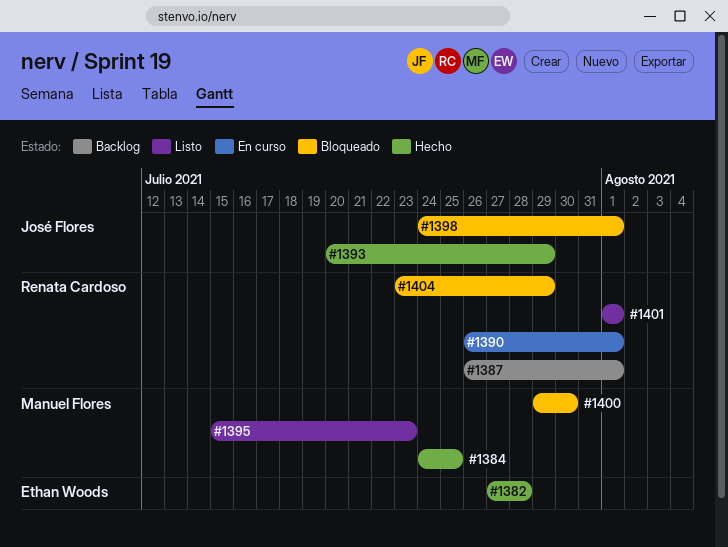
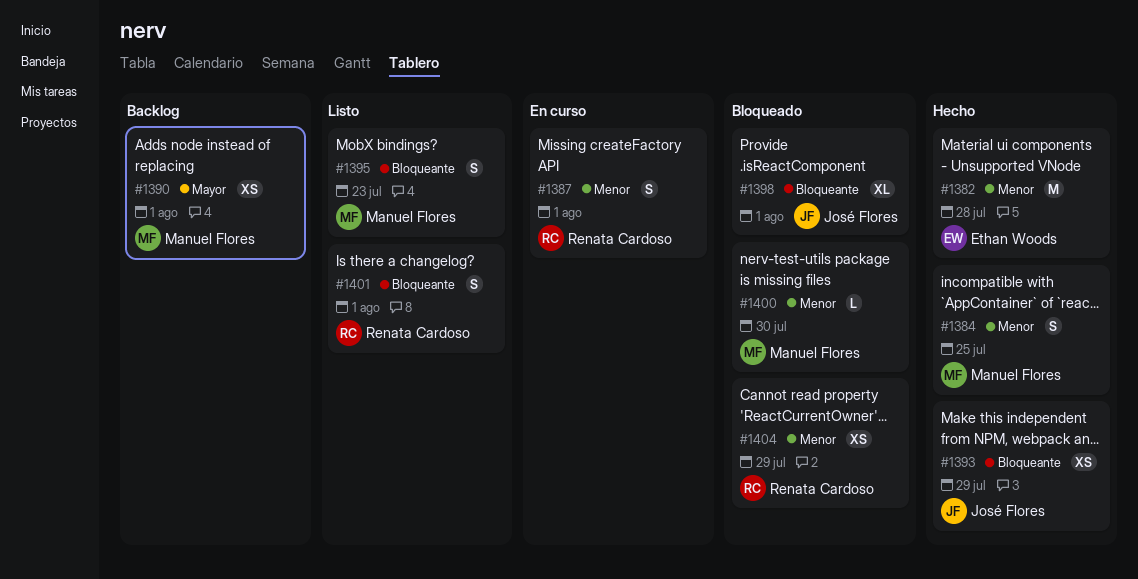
#1387, status: Backlog -> En curso
#1390, status: En curso -> Backlog
#1390, owner: Renata Cardoso -> Manuel Flores

